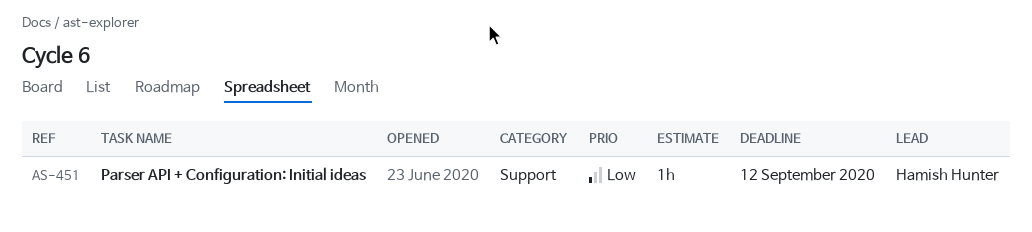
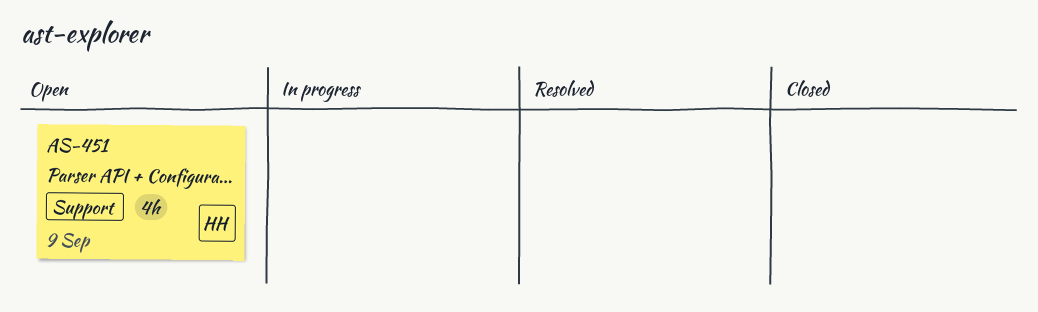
AS-451, estimate: 1h -> 4h
AS-451, due: Sep 12 -> Sep 9

